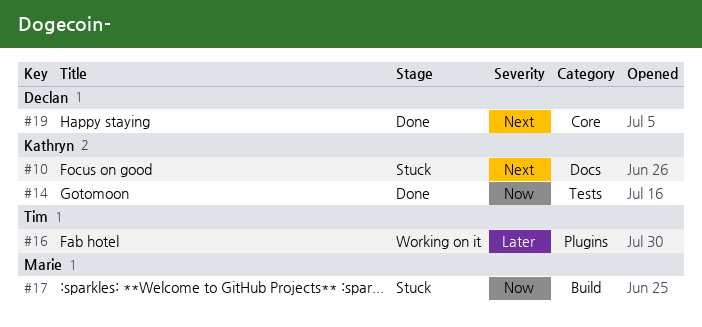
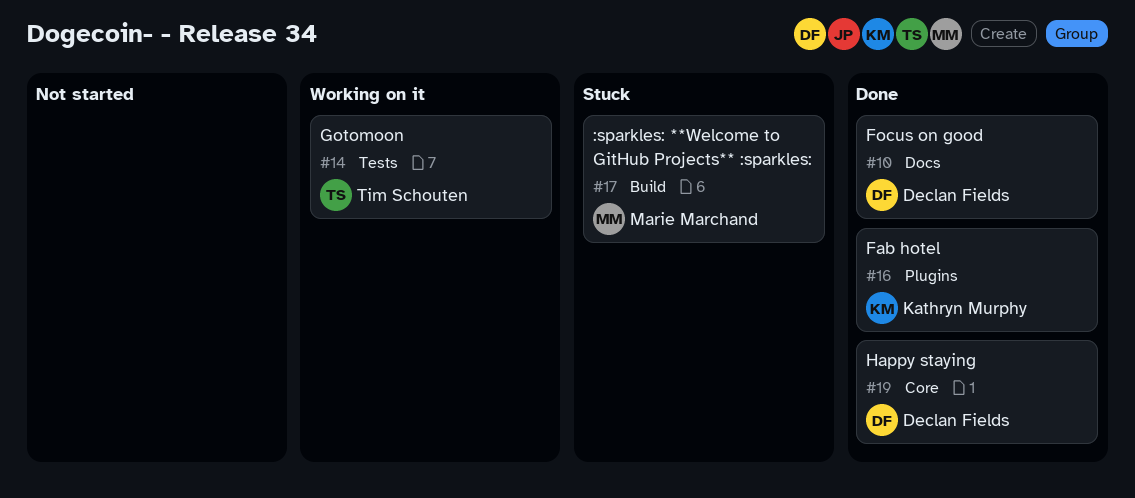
#10, status: Stuck -> Done
#10, owner: Kathryn Murphy -> Declan Fields
#14, status: Done -> Working on it
#14, owner: Kathryn Murphy -> Tim Schouten
#16, status: Working on it -> Done
#16, owner: Tim Schouten -> Kathryn Murphy

